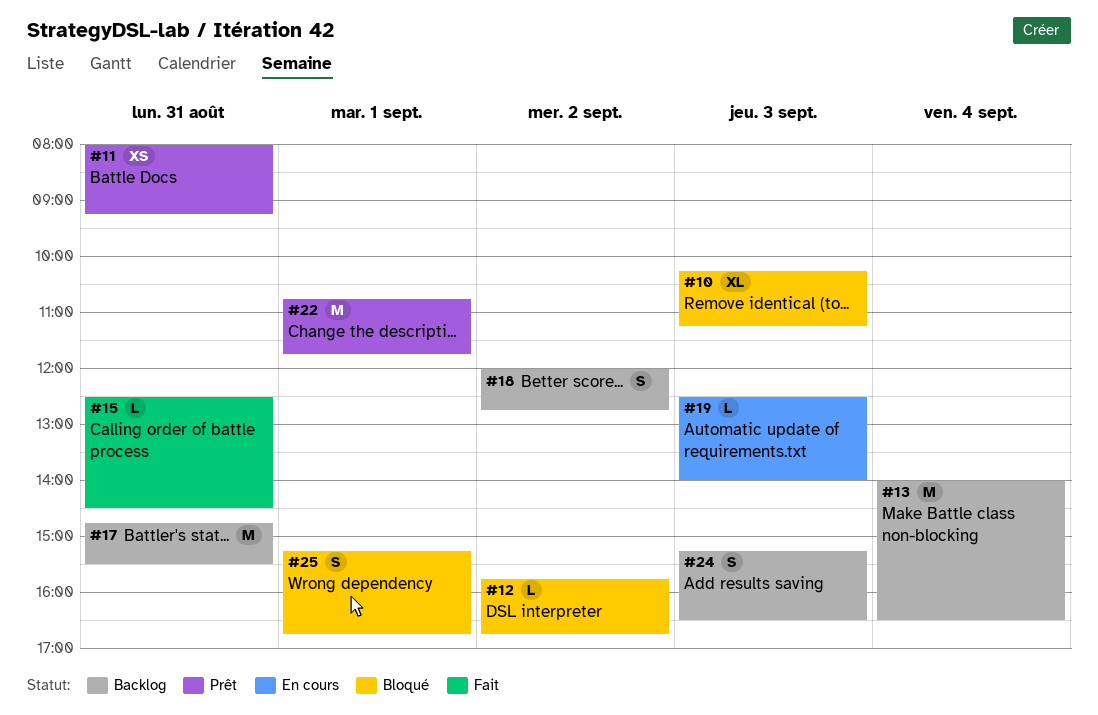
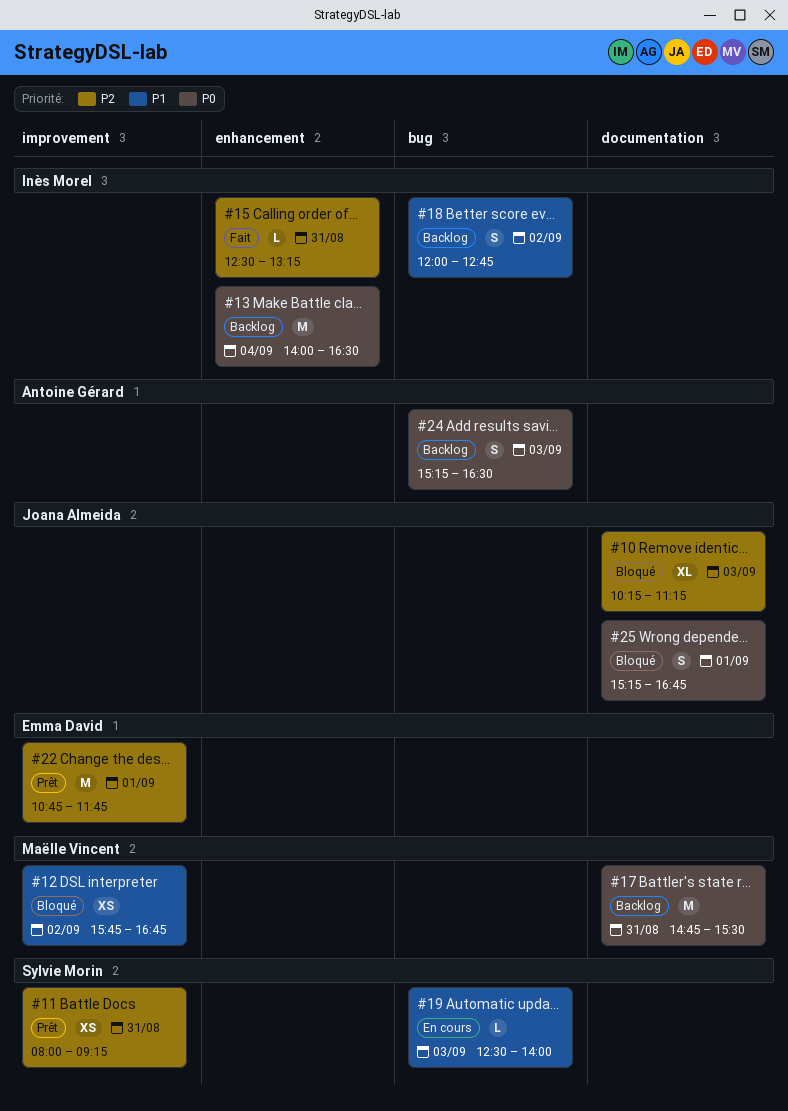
#12, estimate: L -> XS
#15, ends: 14:30 -> 13:15

